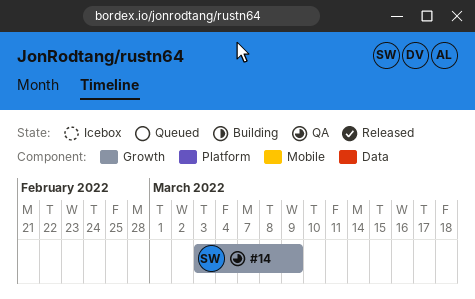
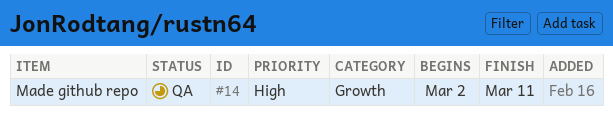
#14, start: Mar 3 -> Mar 2
#14, due: Mar 9 -> Mar 11

